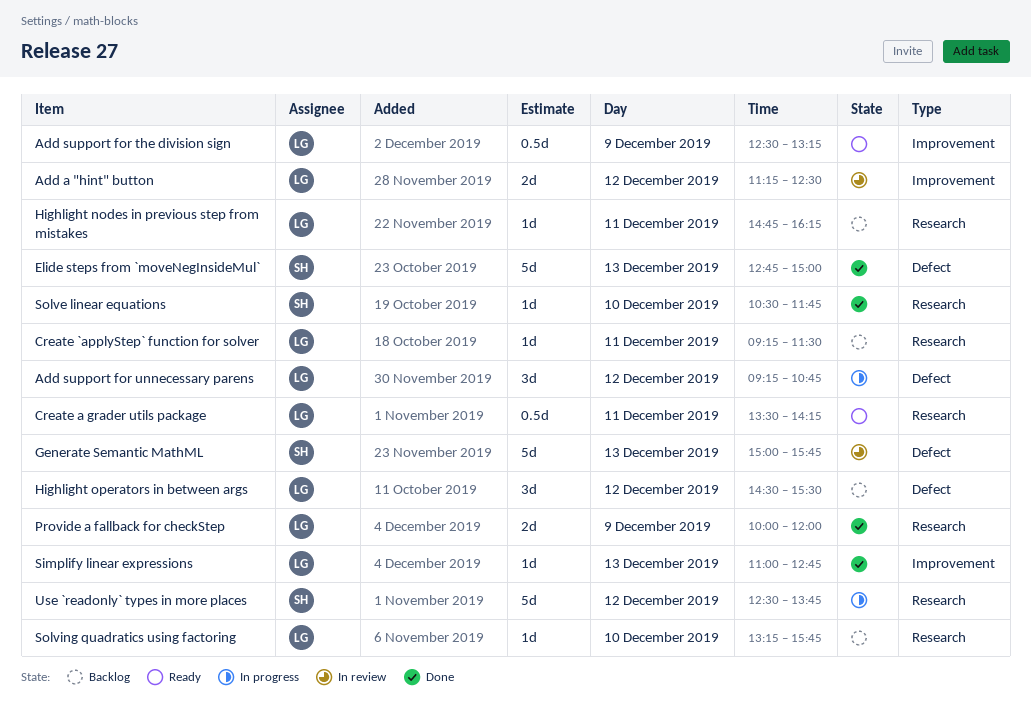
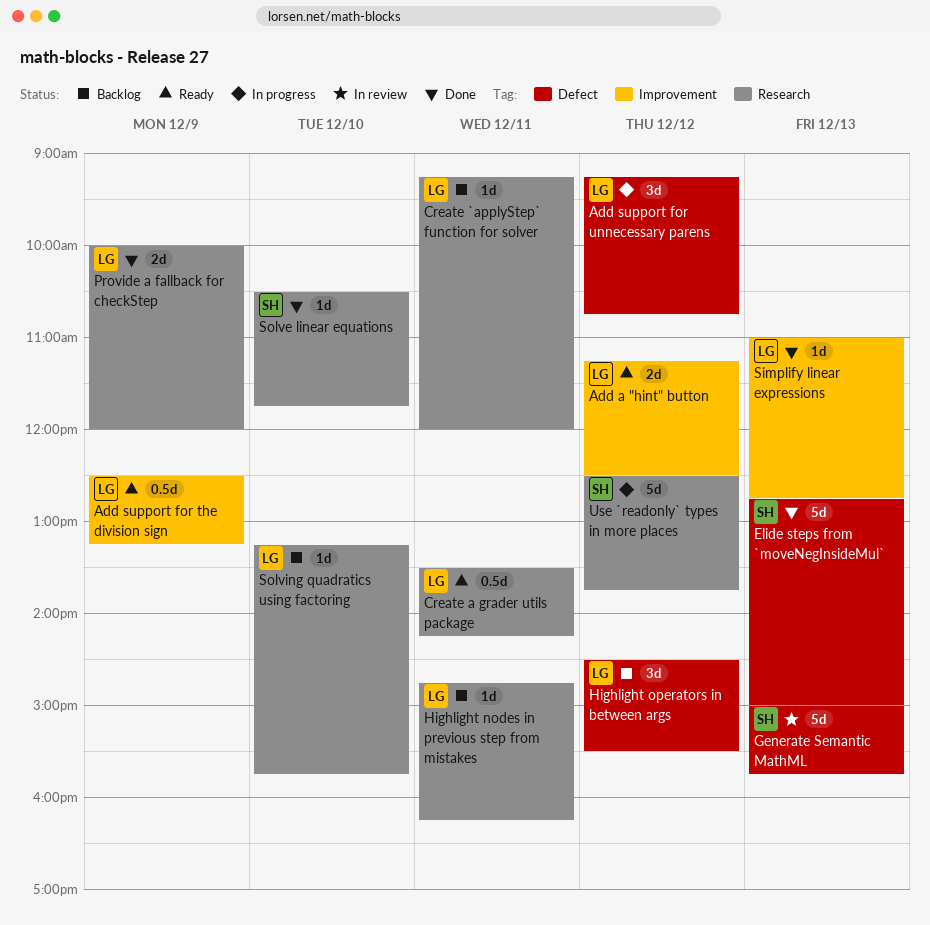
Add a "hint" button, status: In review -> Ready
Create `applyStep` function for solver, ends: 11:30 -> 12:00

